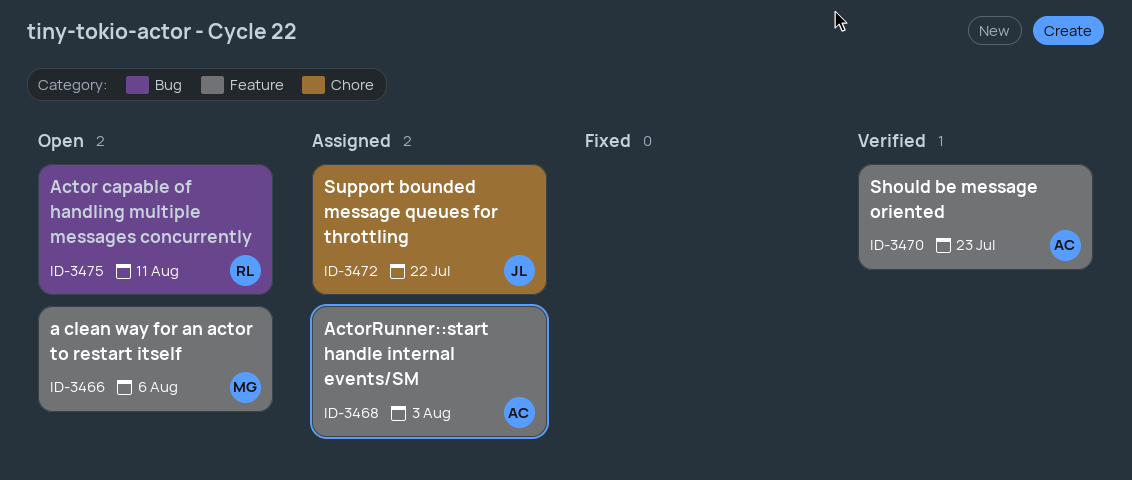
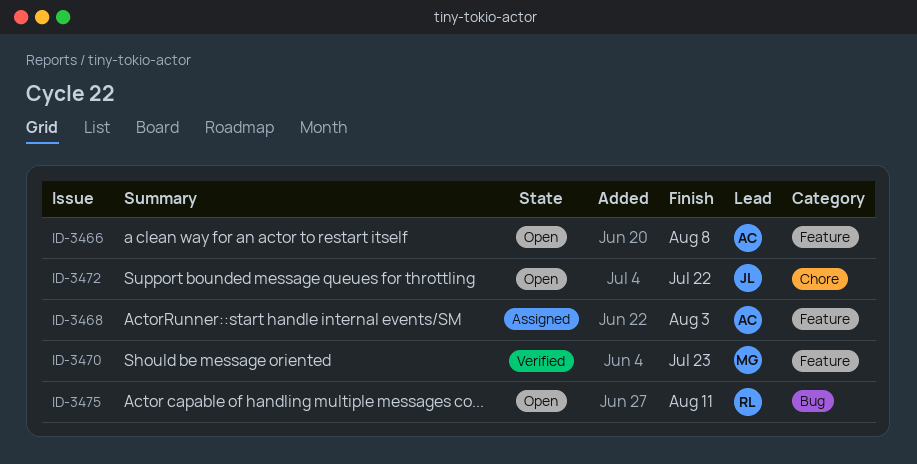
ID-3466, owner: MG -> AC
ID-3466, due: Aug 6 -> Aug 8
ID-3470, owner: AC -> MG
ID-3472, status: Assigned -> Open

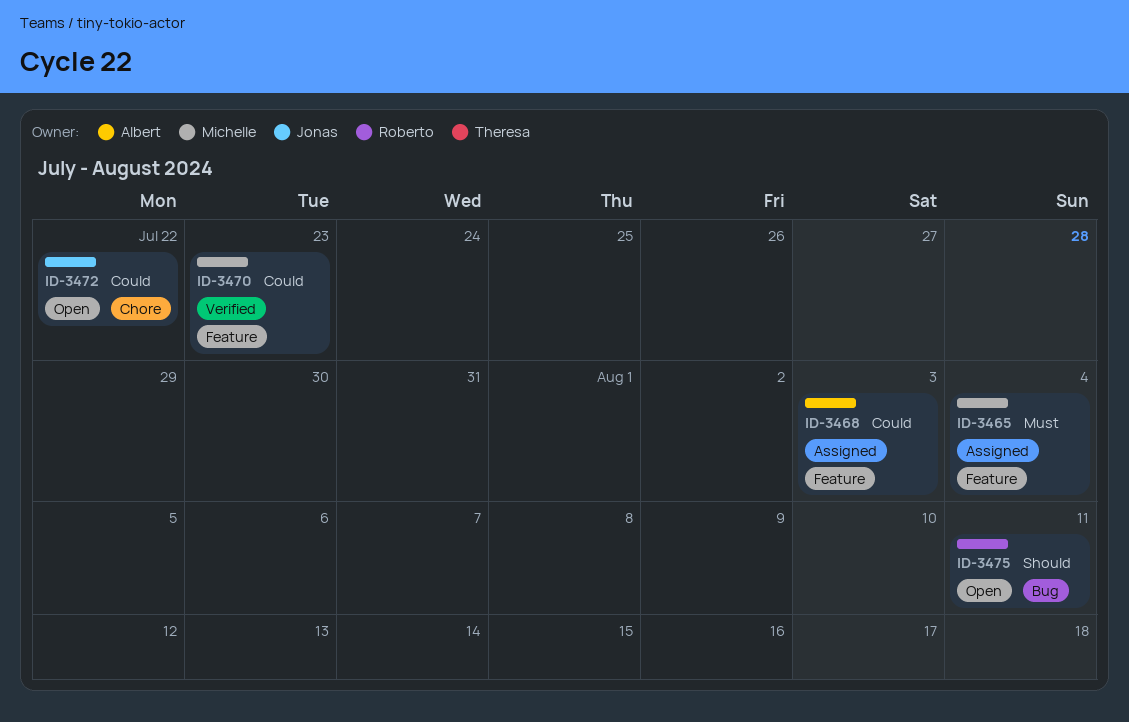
ID-3465: none -> present
ID-3466: present -> none

